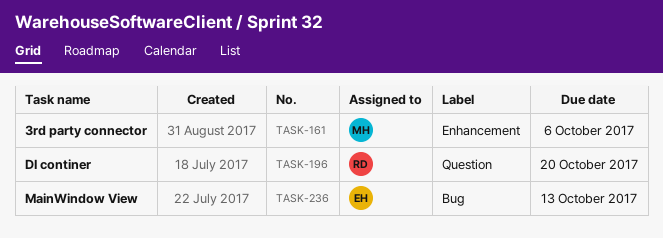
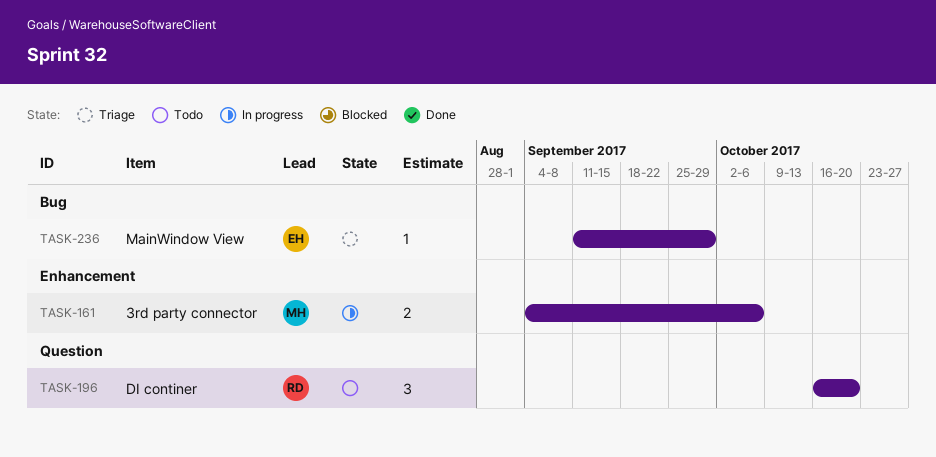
TASK-236, due: Oct 13 -> Sep 29

